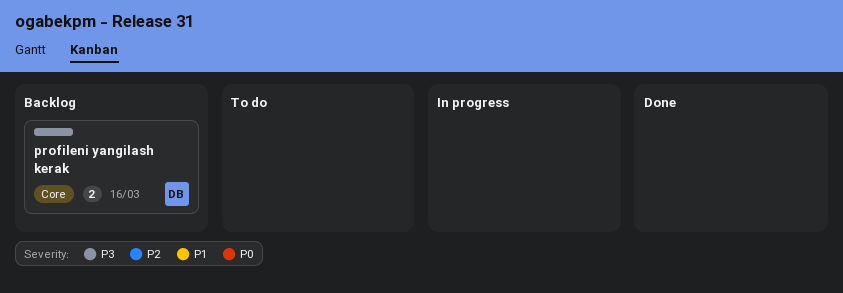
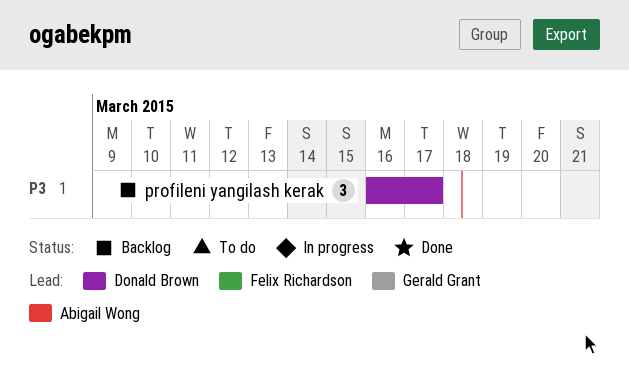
profileni yangilash kerak, estimate: 2 -> 3
profileni yangilash kerak, due: Mar 16 -> Mar 17

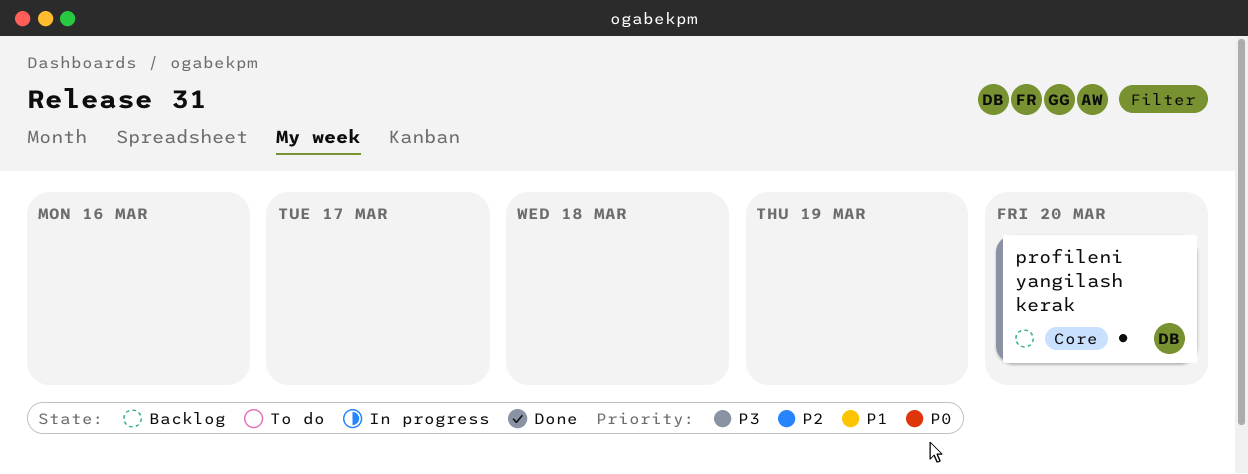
profileni yangilash kerak, estimate: 3 -> 1
profileni yangilash kerak, due: Mar 17 -> Mar 20

